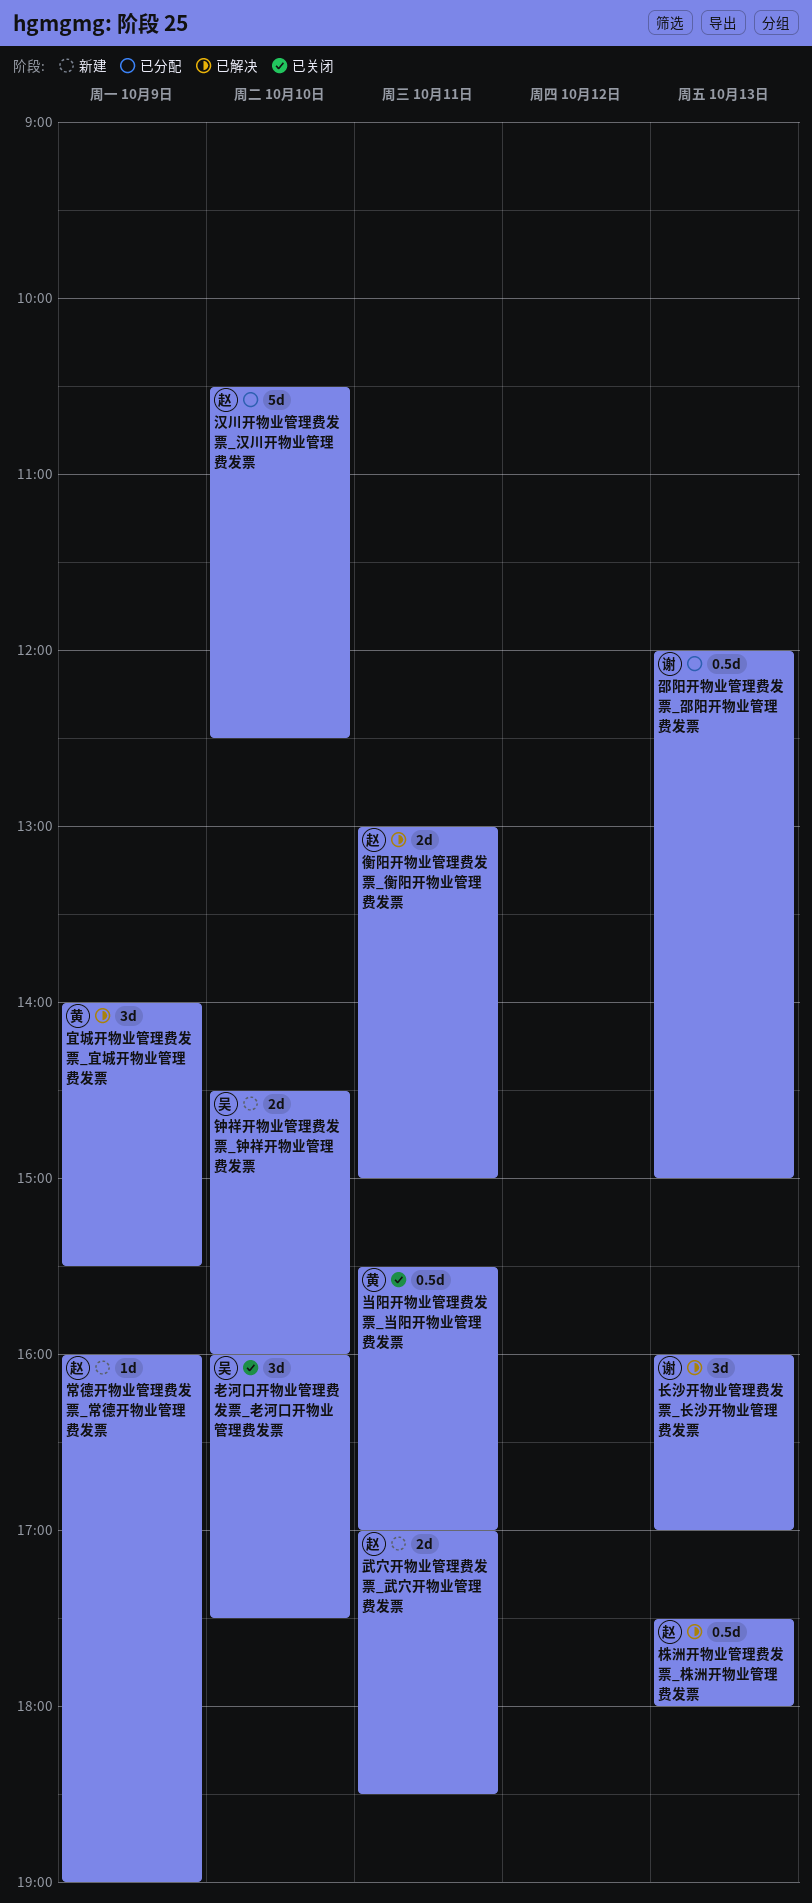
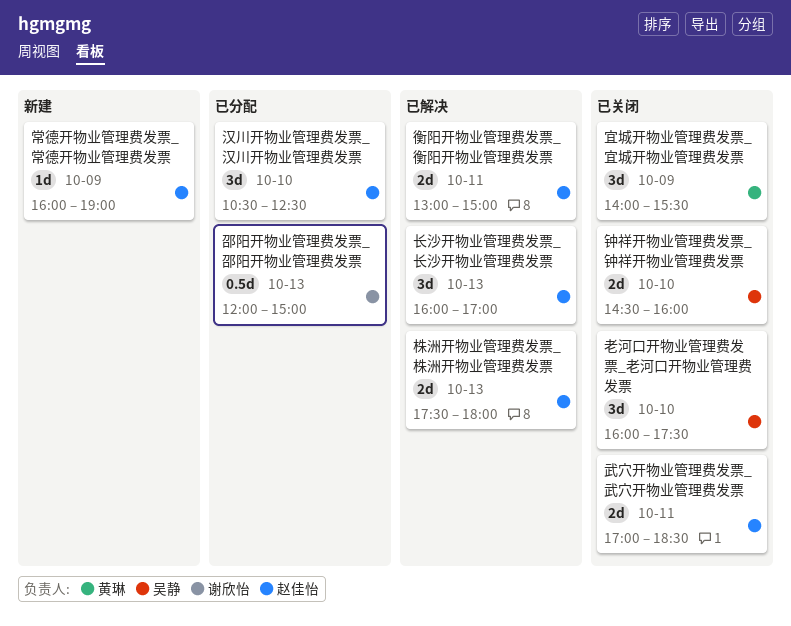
宜城开物业管理费发票_宜城开物业管理费发票, status: 已解决 -> 已关闭
当阳开物业管理费发票_当阳开物业管理费发票: present -> none
株洲开物业管理费发票_株洲开物业管理费发票, estimate: 0.5d -> 2d
武穴开物业管理费发票_武穴开物业管理费发票, status: 新建 -> 已关闭
汉川开物业管理费发票_汉川开物业管理费发票, estimate: 5d -> 3d
钟祥开物业管理费发票_钟祥开物业管理费发票, status: 新建 -> 已关闭
长沙开物业管理费发票_长沙开物业管理费发票, owner: 谢欣怡 -> 赵佳怡

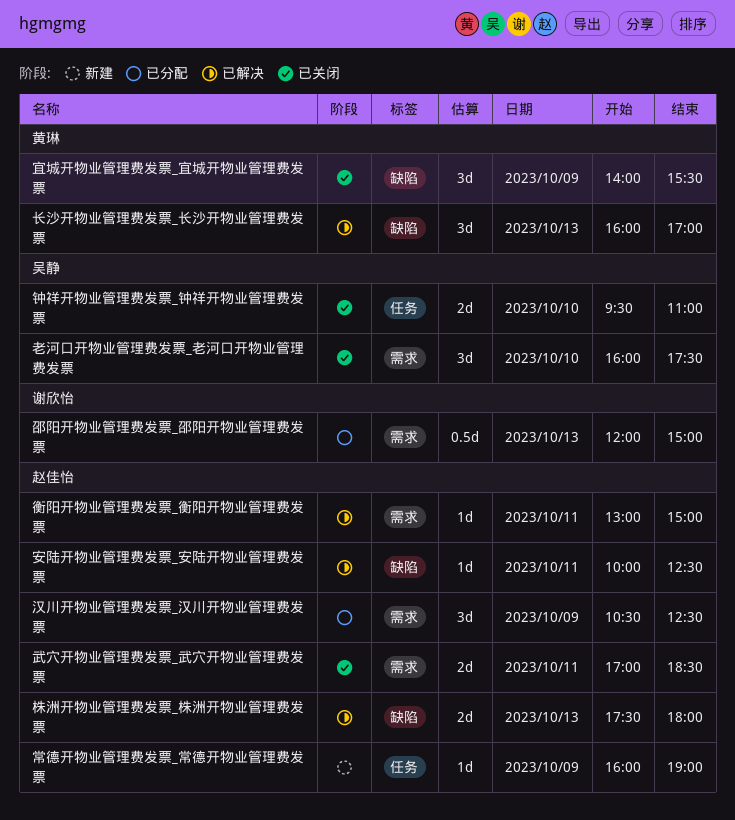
安陆开物业管理费发票_安陆开物业管理费发票: none -> present
汉川开物业管理费发票_汉川开物业管理费发票, day: Oct 10 -> Oct 9
衡阳开物业管理费发票_衡阳开物业管理费发票, estimate: 2d -> 1d
钟祥开物业管理费发票_钟祥开物业管理费发票, begins: 14:30 -> 09:30
钟祥开物业管理费发票_钟祥开物业管理费发票, ends: 16:00 -> 11:00
长沙开物业管理费发票_长沙开物业管理费发票, owner: 赵佳怡 -> 黄琳

